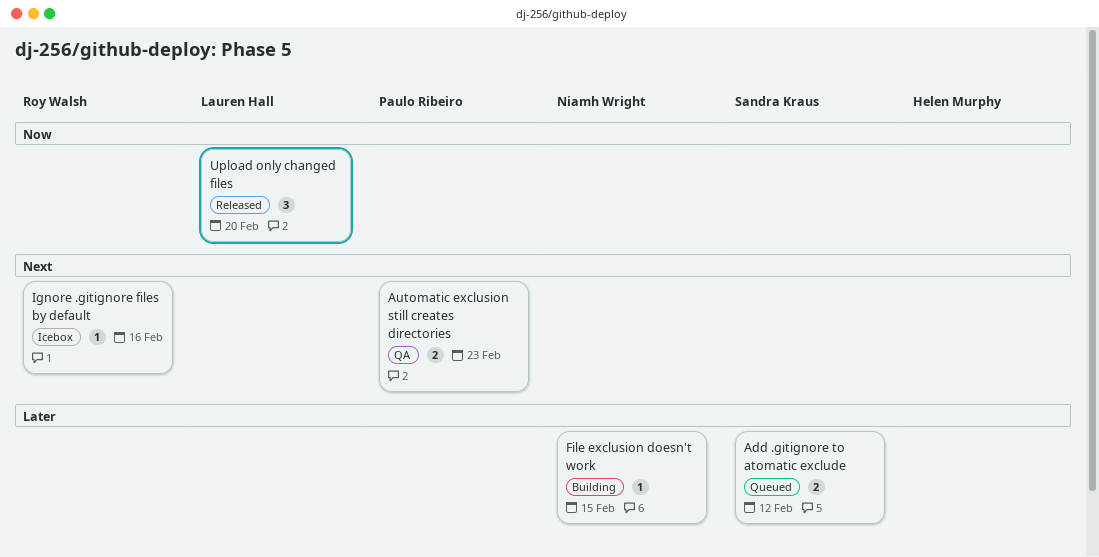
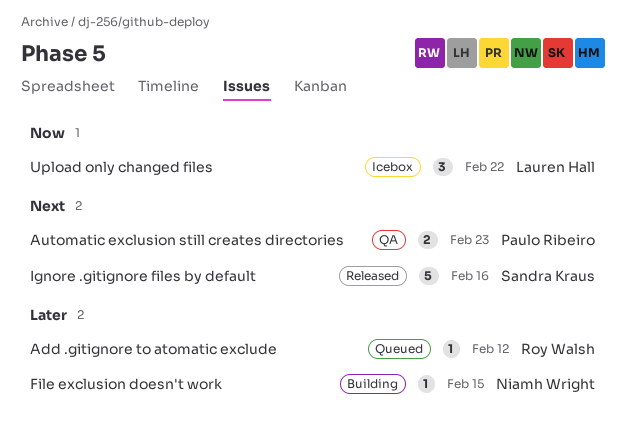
Add .gitignore to atomatic exclude, owner: Sandra Kraus -> Roy Walsh
Add .gitignore to atomatic exclude, estimate: 2 -> 1
Ignore .gitignore files by default, status: Icebox -> Released
Ignore .gitignore files by default, owner: Roy Walsh -> Sandra Kraus
Ignore .gitignore files by default, estimate: 1 -> 5
Upload only changed files, status: Released -> Icebox
Upload only changed files, due: Feb 20 -> Feb 22

